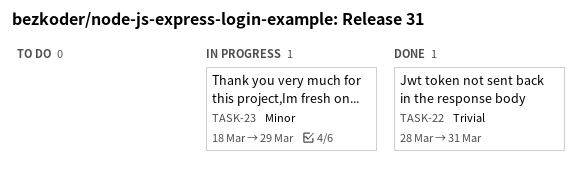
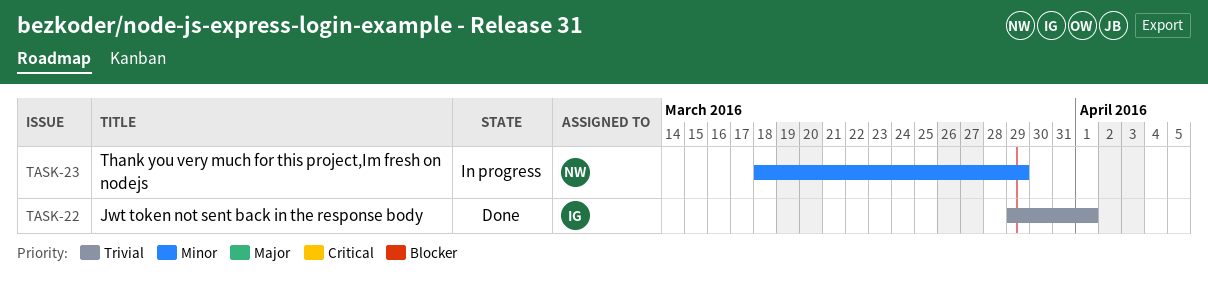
TASK-22, start: Mar 28 -> Mar 29
TASK-22, due: Mar 31 -> Apr 1

